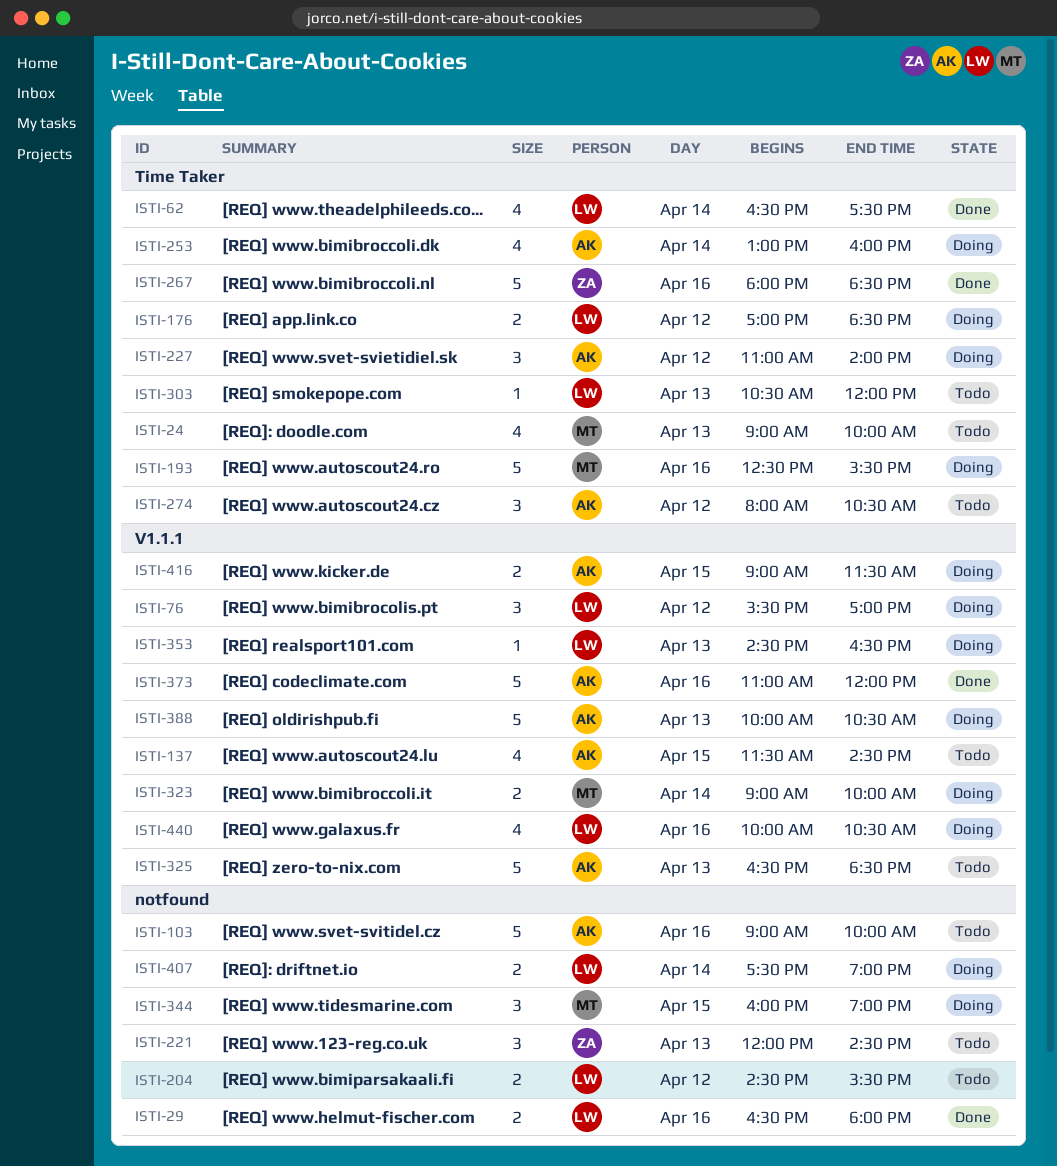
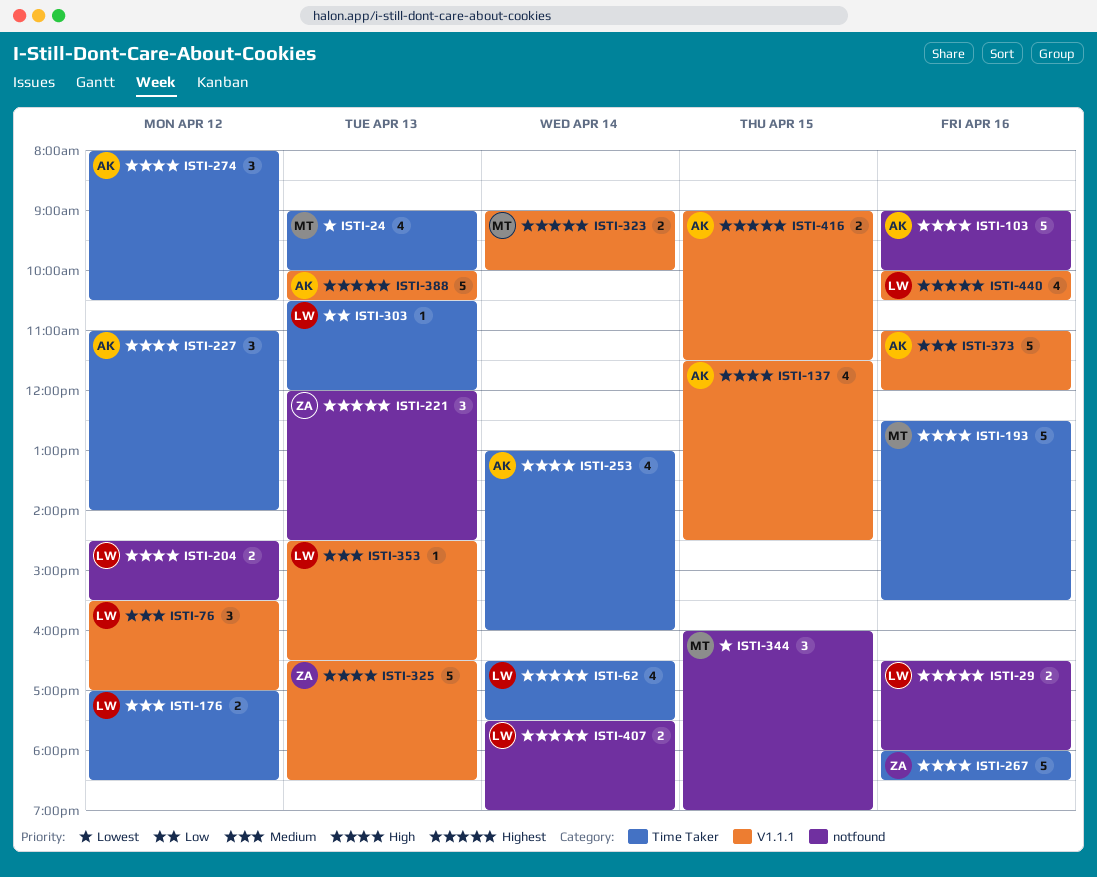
ISTI-325, owner: AK -> ZA

